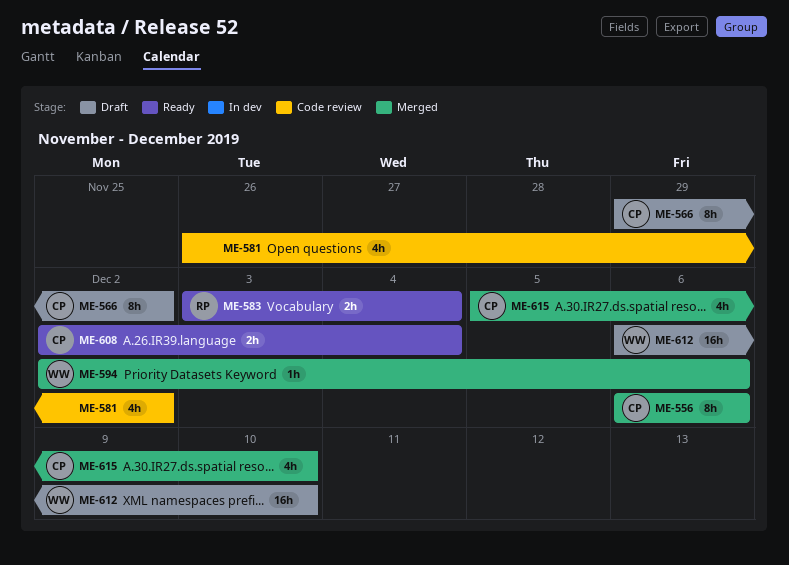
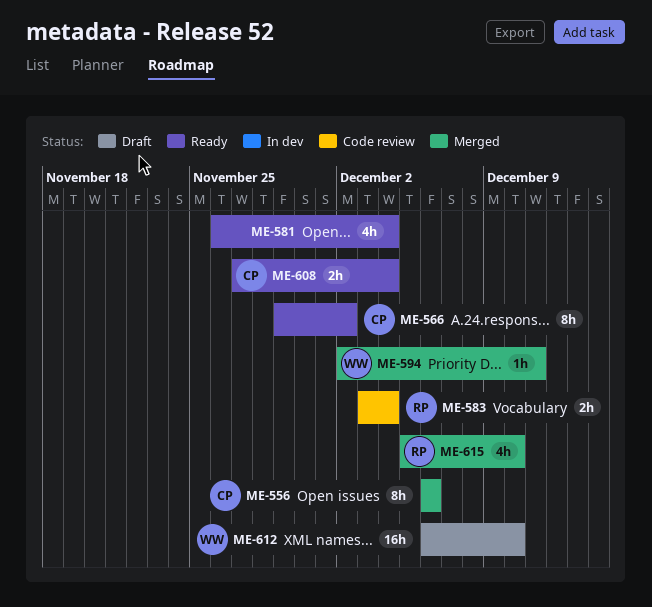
ME-566, status: Draft -> Ready
ME-581, status: Code review -> Ready
ME-581, due: Dec 2 -> Dec 4
ME-583, status: Ready -> Code review
ME-594, due: Dec 6 -> Dec 11
ME-608, start: Dec 2 -> Nov 27
ME-615, owner: CP -> RP

